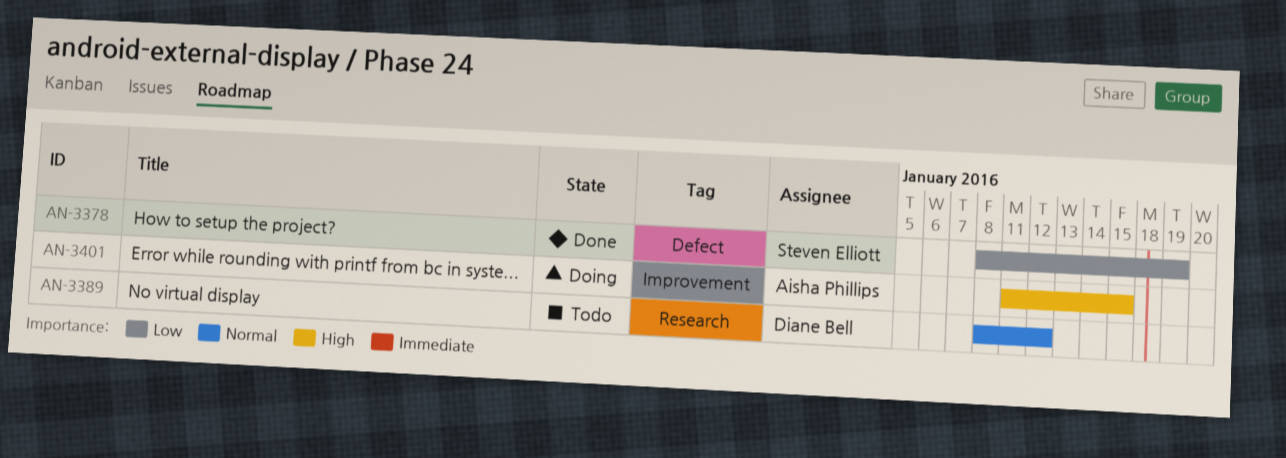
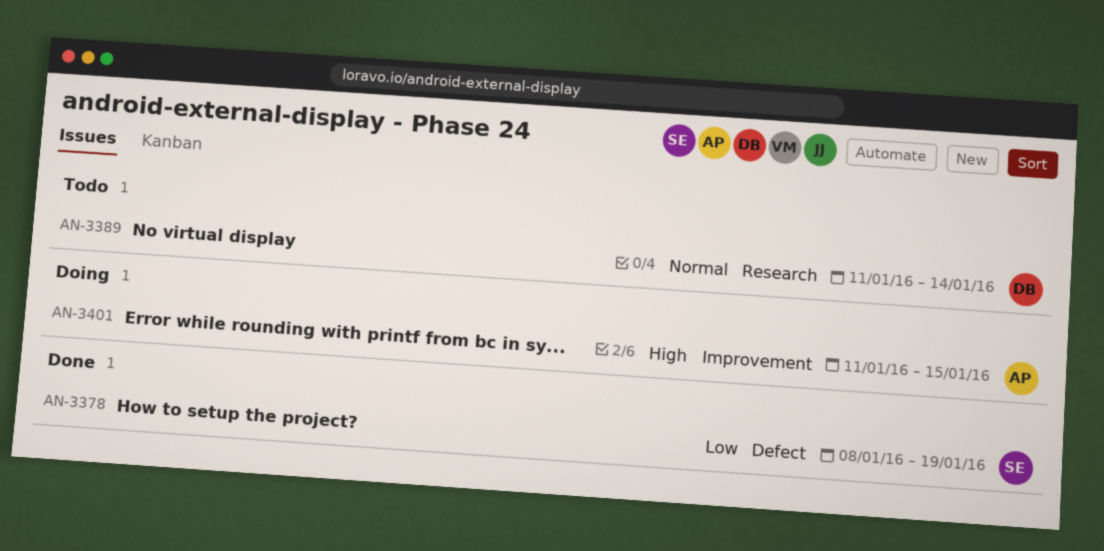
AN-3389, start: Jan 8 -> Jan 11
AN-3389, due: Jan 12 -> Jan 14

